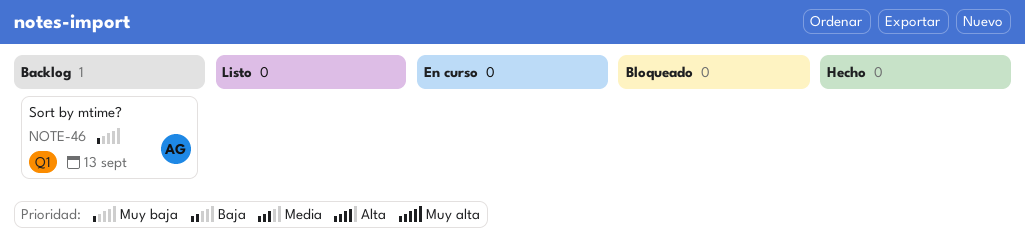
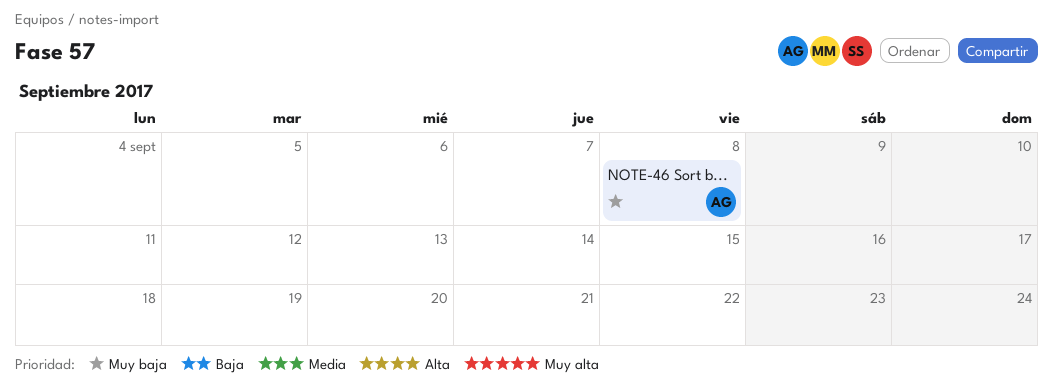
NOTE-46, due: Sep 13 -> Sep 8

